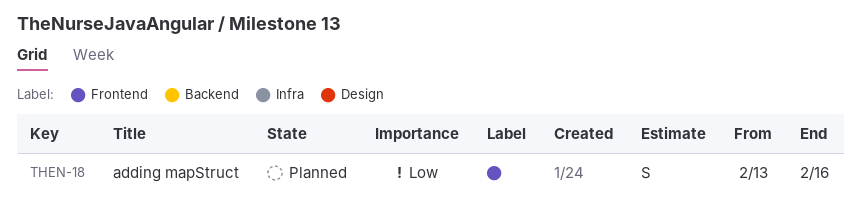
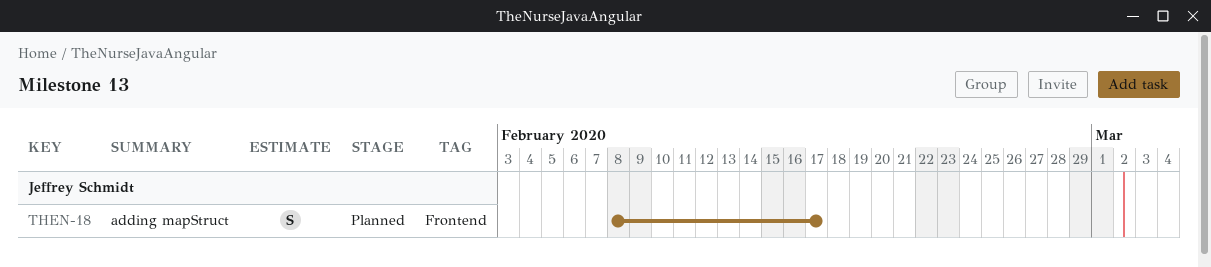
THEN-18, start: Feb 13 -> Feb 8
THEN-18, due: Feb 16 -> Feb 17

